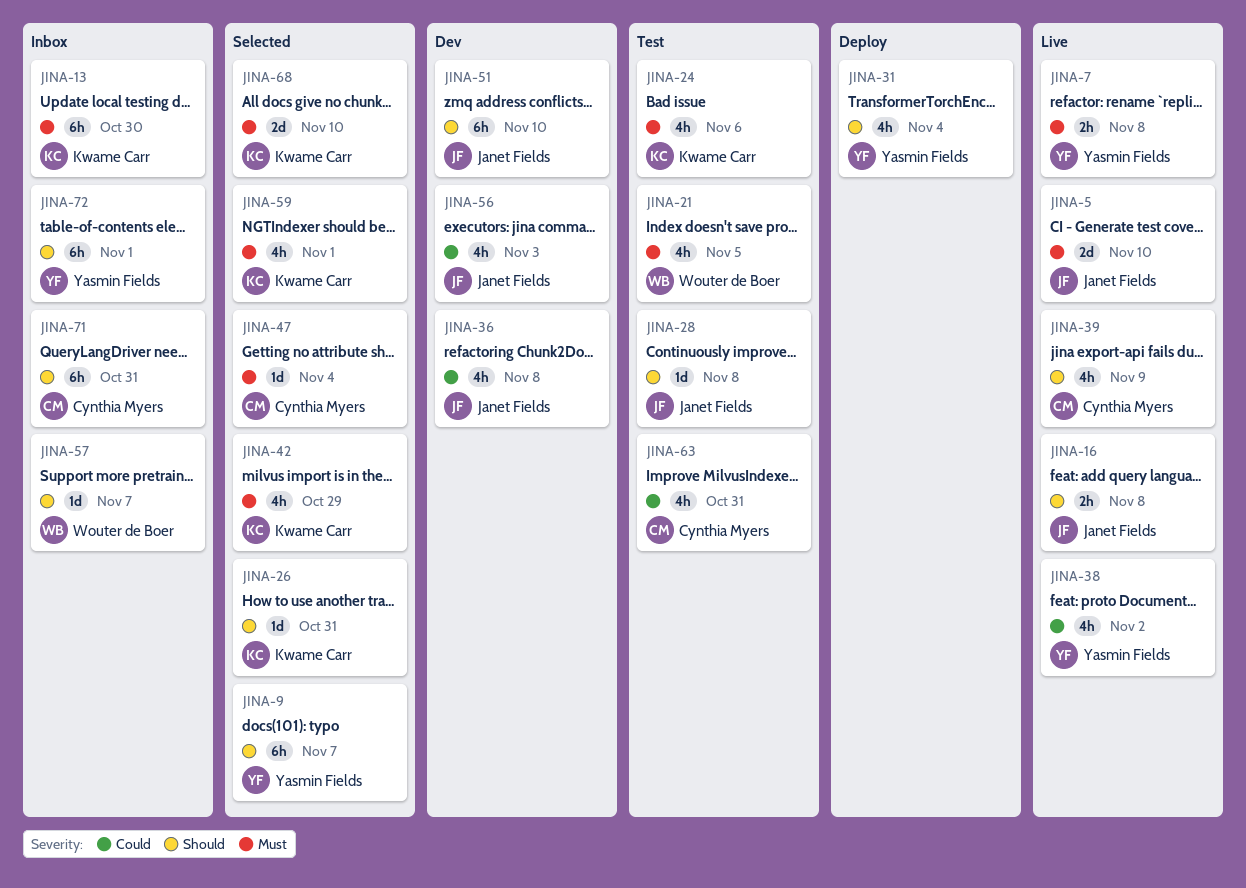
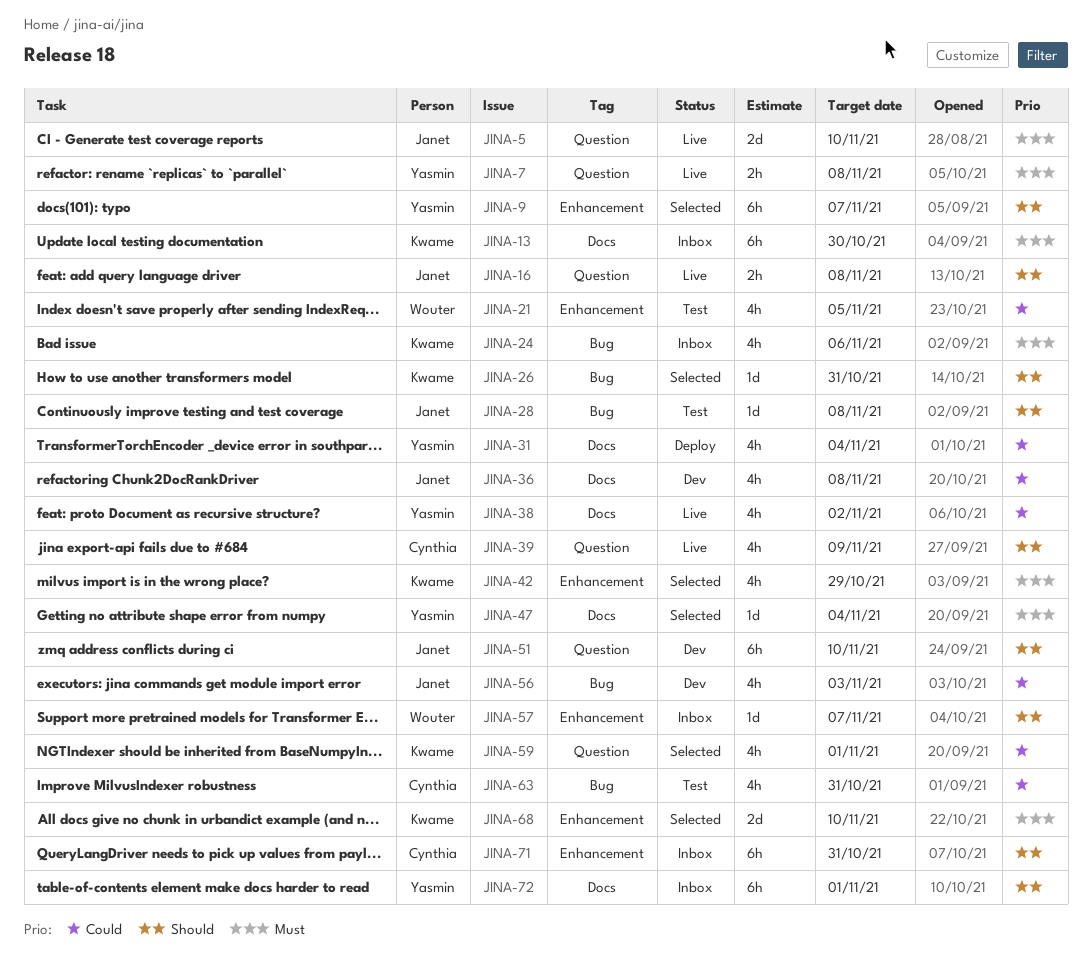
JINA-21, priority: Must -> Could
JINA-24, status: Test -> Inbox
JINA-31, priority: Should -> Could
JINA-47, owner: Cynthia Myers -> Yasmin Fields
JINA-59, priority: Must -> Could

